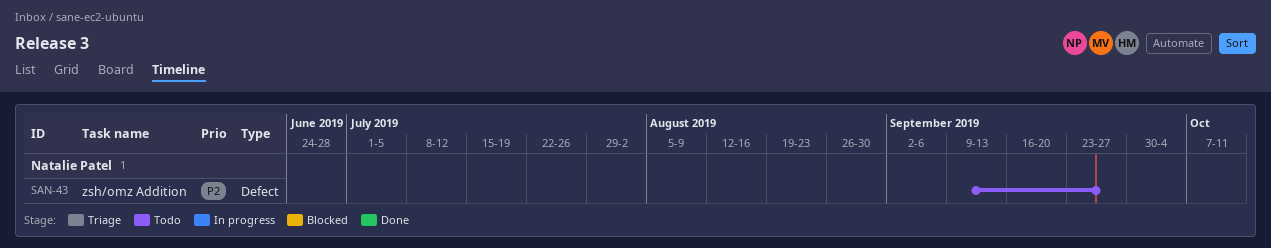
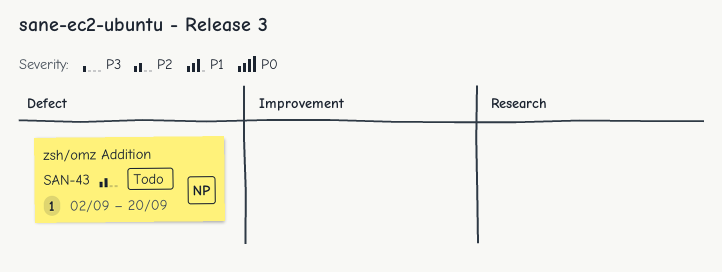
SAN-43, start: Sep 9 -> Sep 2
SAN-43, due: Sep 27 -> Sep 20

